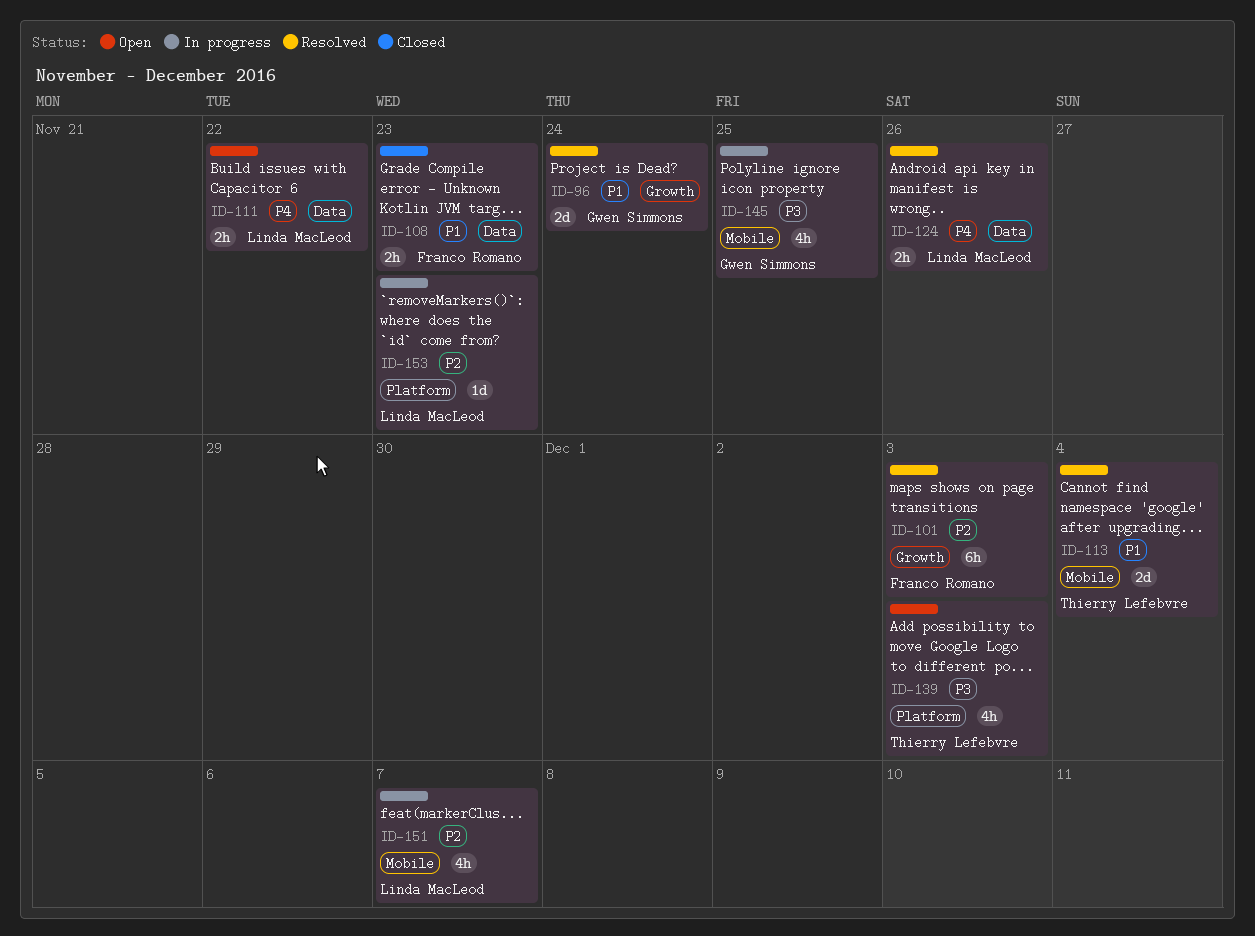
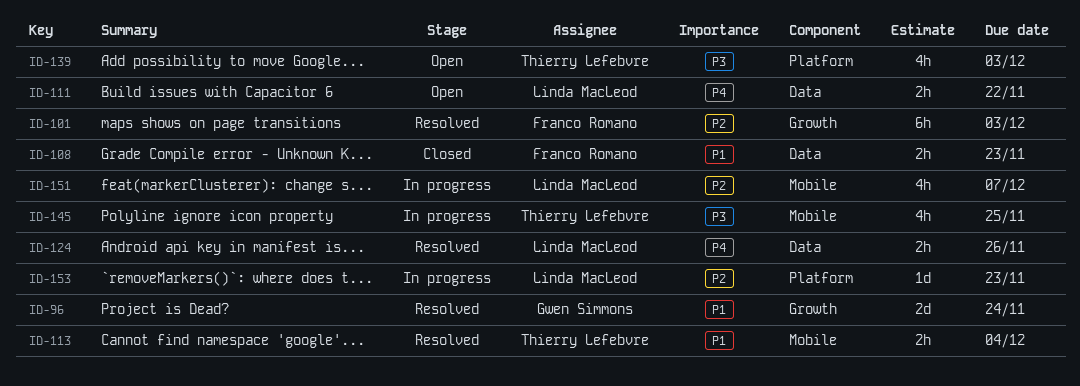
ID-113, estimate: 2d -> 2h
ID-145, owner: Gwen Simmons -> Thierry Lefebvre

